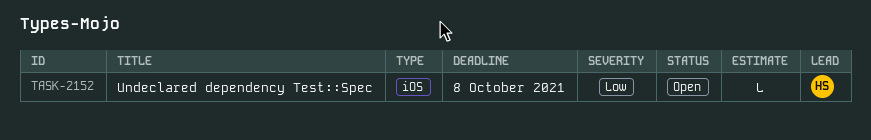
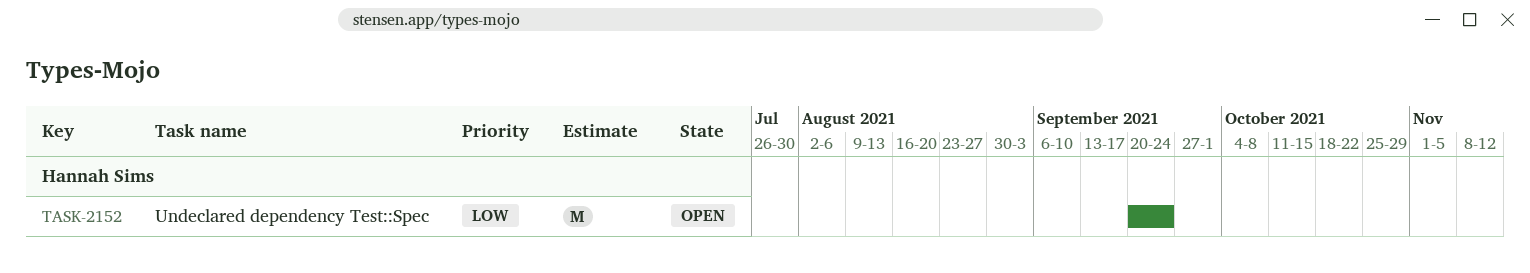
TASK-2152, estimate: L -> M
TASK-2152, due: Oct 8 -> Sep 24

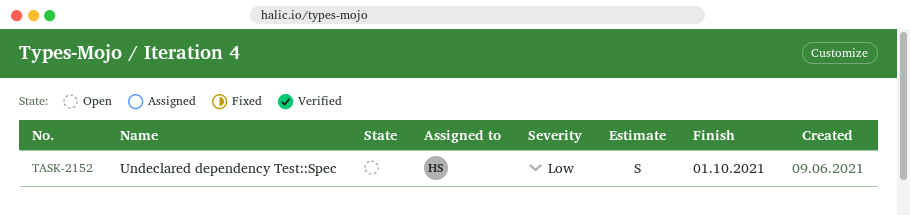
TASK-2152, estimate: M -> S
TASK-2152, due: Sep 24 -> Oct 1

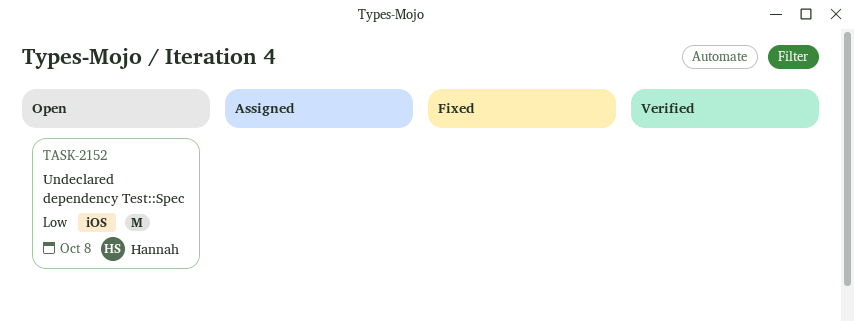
TASK-2152, estimate: S -> M
TASK-2152, due: Oct 1 -> Oct 8

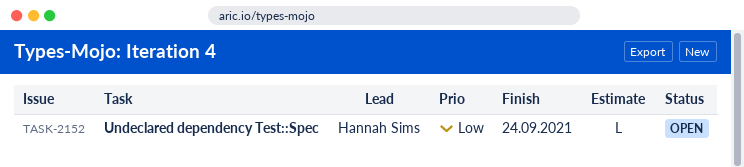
TASK-2152, estimate: M -> L
TASK-2152, due: Oct 8 -> Sep 24

